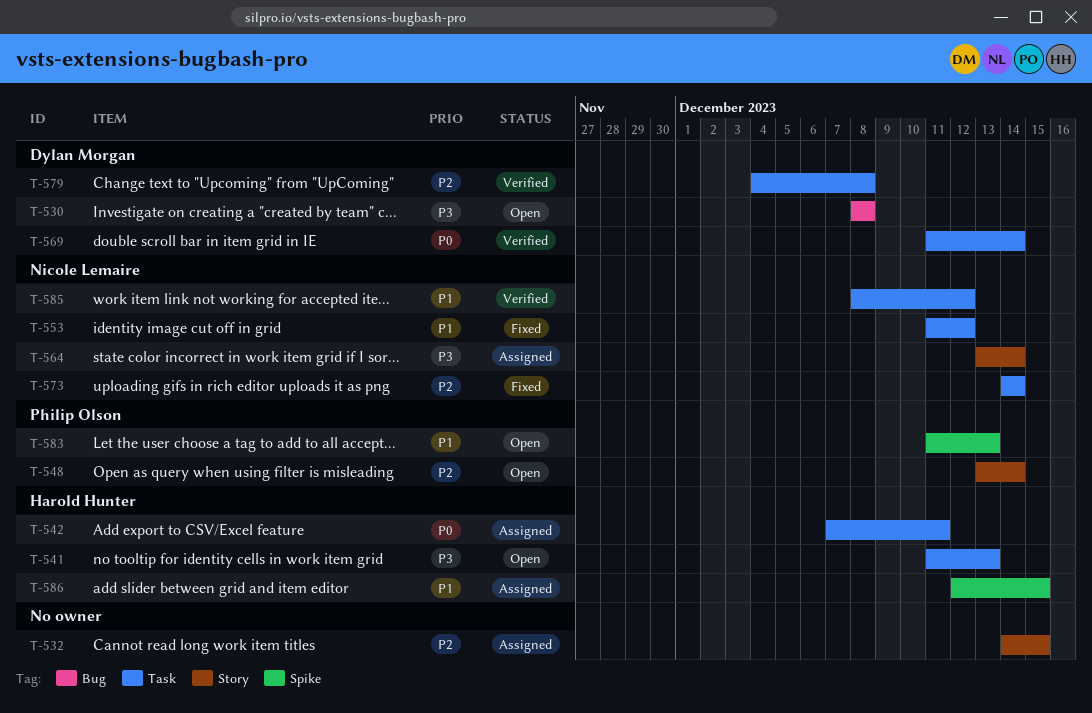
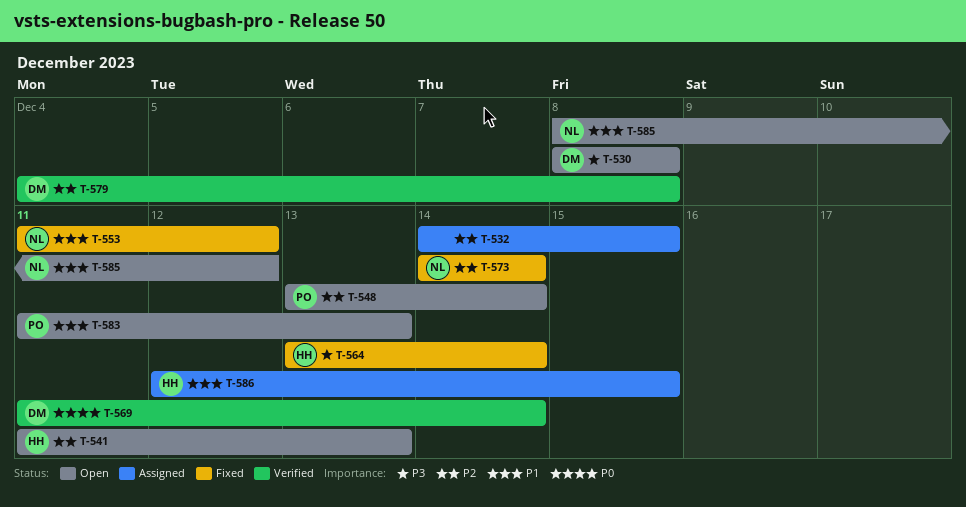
T-541, priority: P3 -> P2
T-542: present -> none
T-564, status: Assigned -> Fixed
T-564, owner: Nicole Lemaire -> Harold Hunter
T-585, status: Verified -> Open

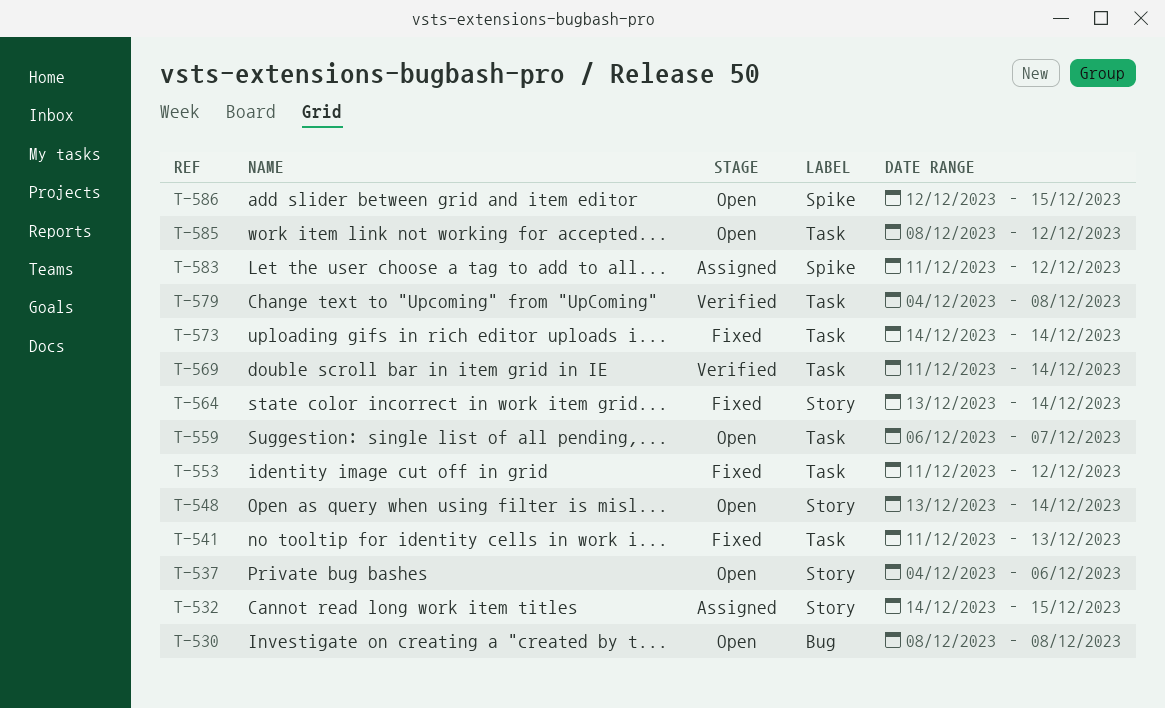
T-537: none -> present
T-541, status: Open -> Fixed
T-559: none -> present
T-583, status: Open -> Assigned
T-583, due: Dec 13 -> Dec 12
T-586, status: Assigned -> Open

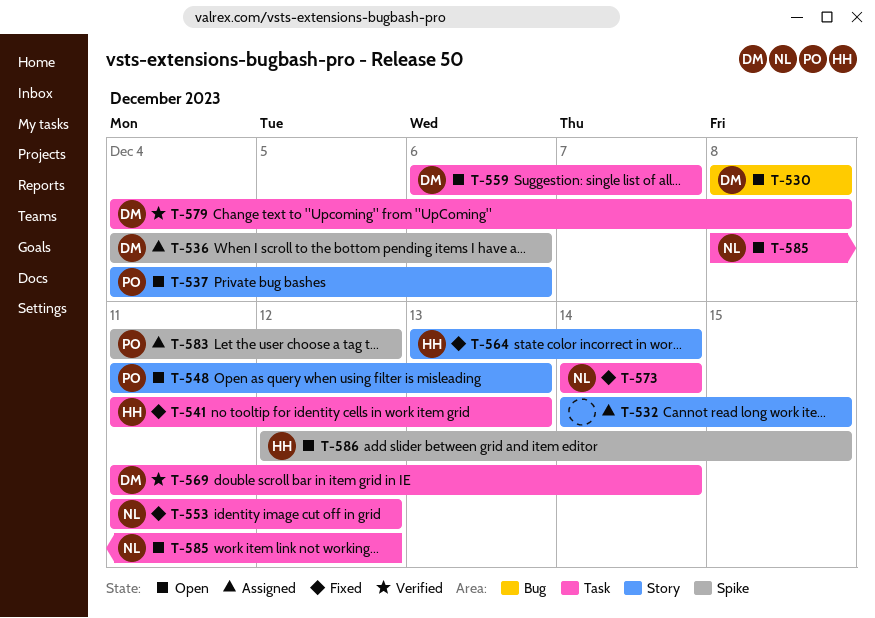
T-536: none -> present
T-548, start: Dec 13 -> Dec 11
T-548, due: Dec 14 -> Dec 13

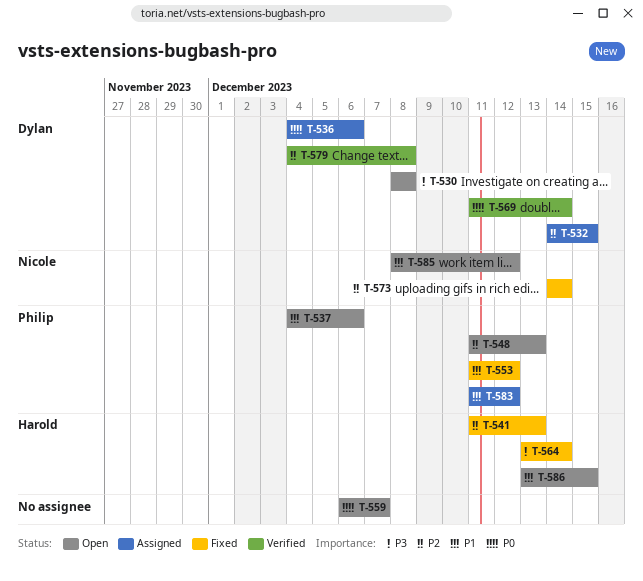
T-532, owner: none -> Dylan
T-553, owner: Nicole -> Philip
T-559, owner: Dylan -> none
T-586, start: Dec 12 -> Dec 13

